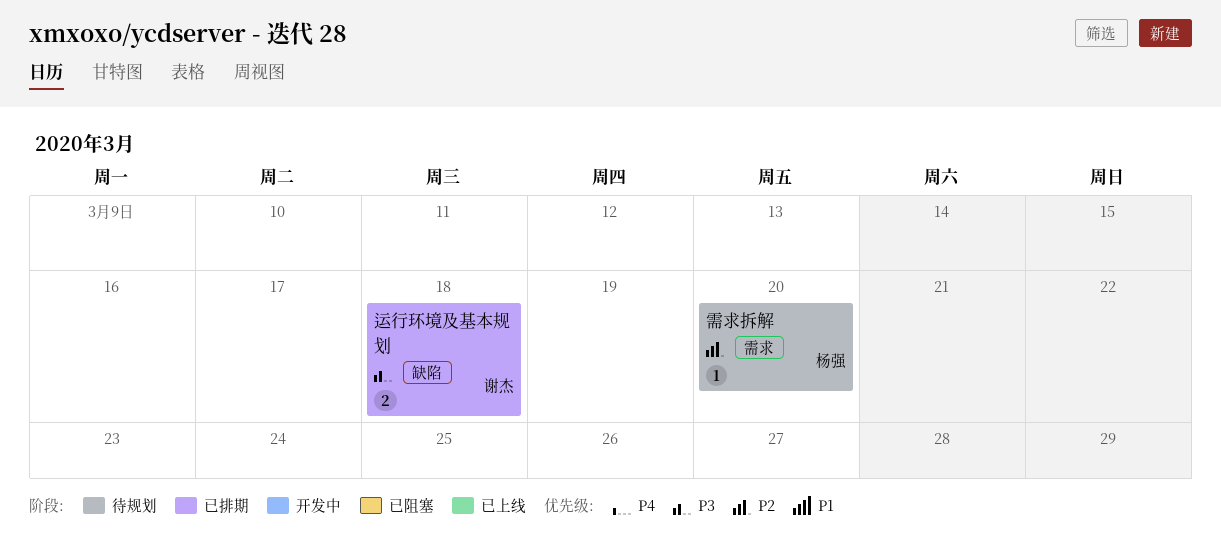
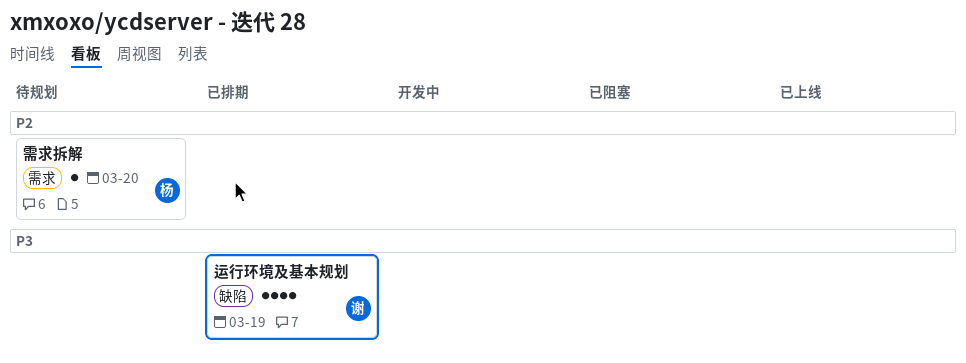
运行环境及基本规划, estimate: 2 -> 4
运行环境及基本规划, due: Mar 18 -> Mar 19

